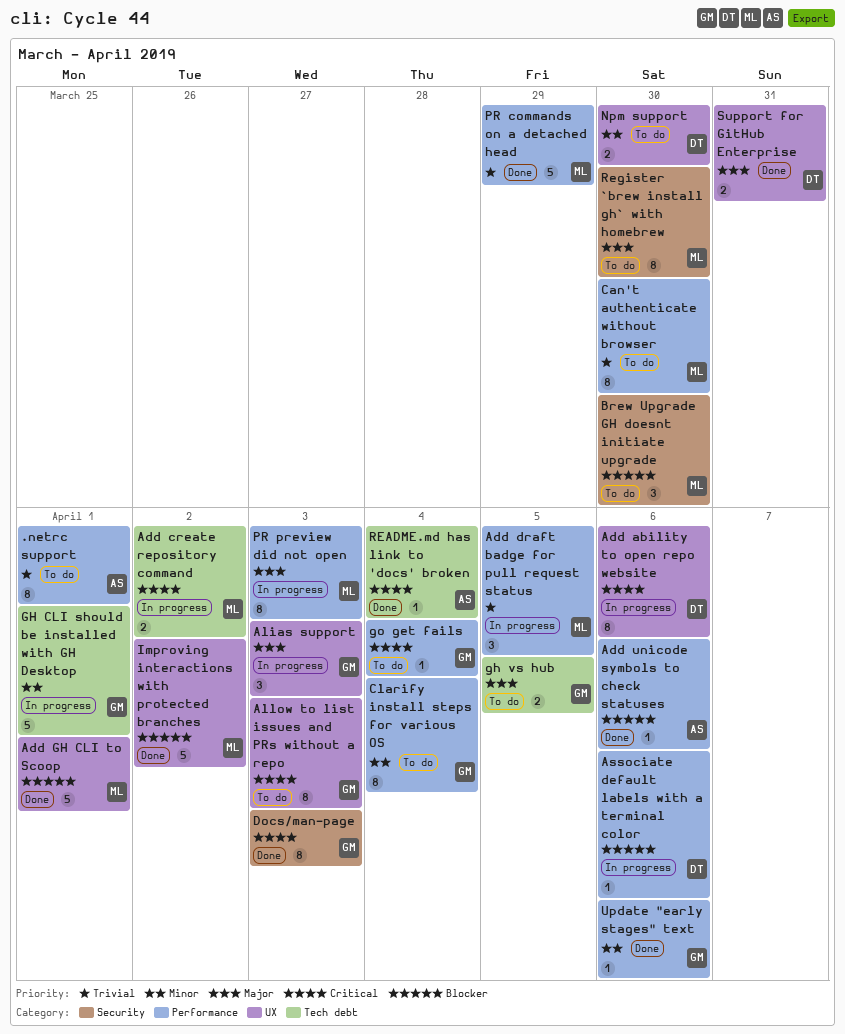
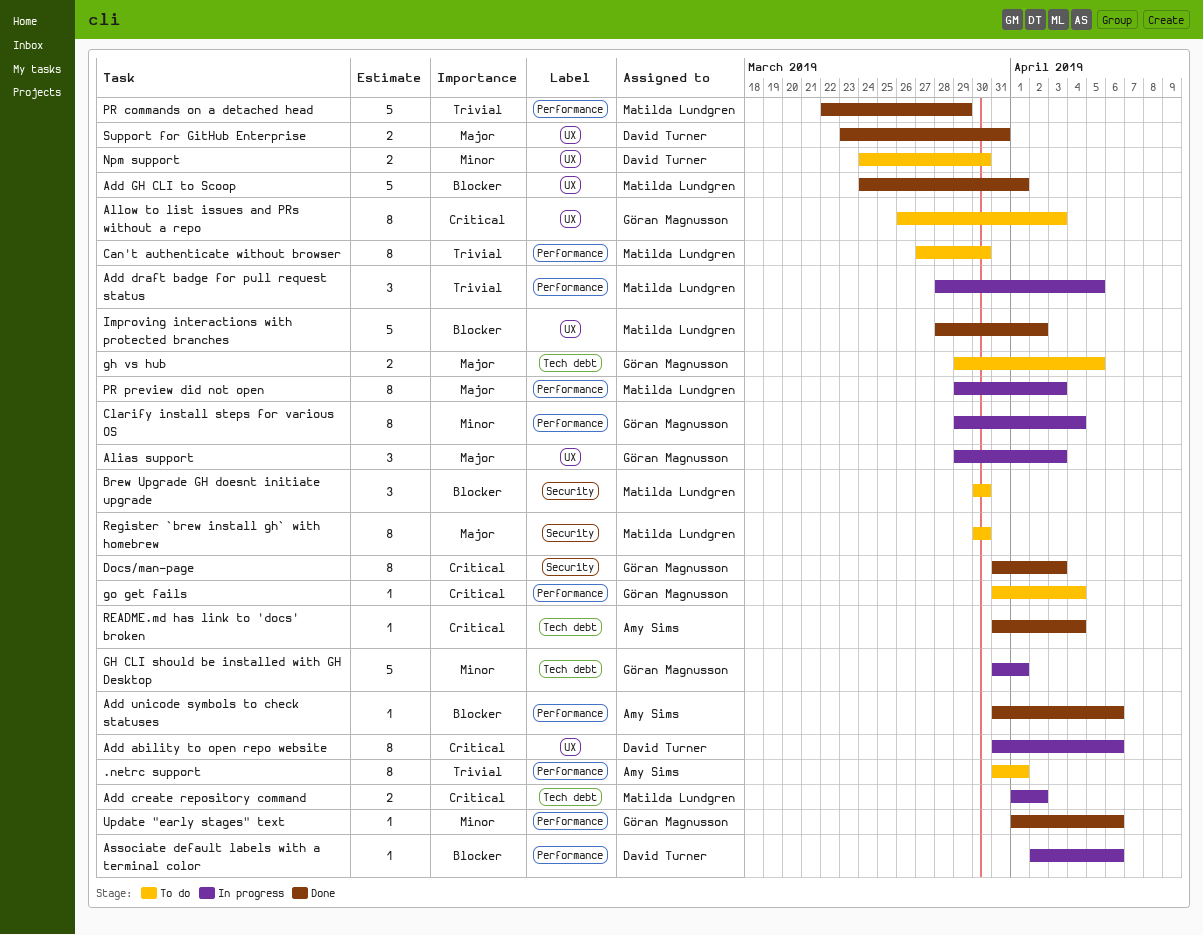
Clarify install steps for various OS, status: To do -> In progress

